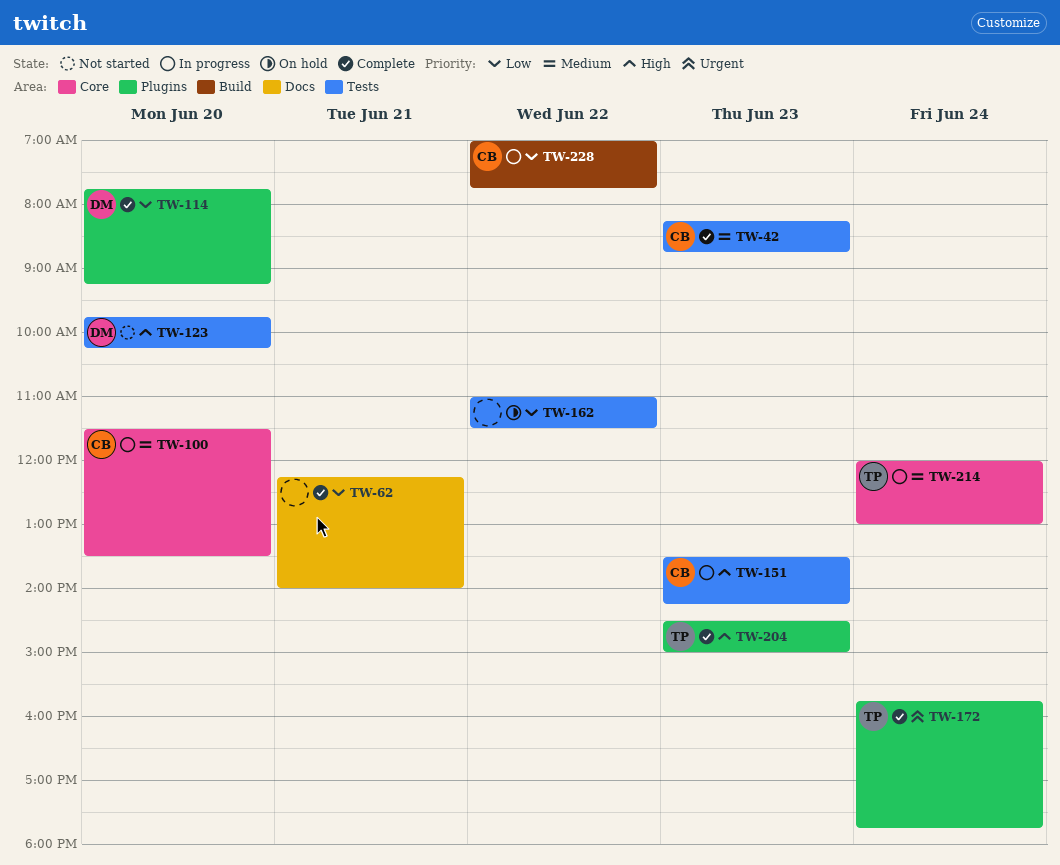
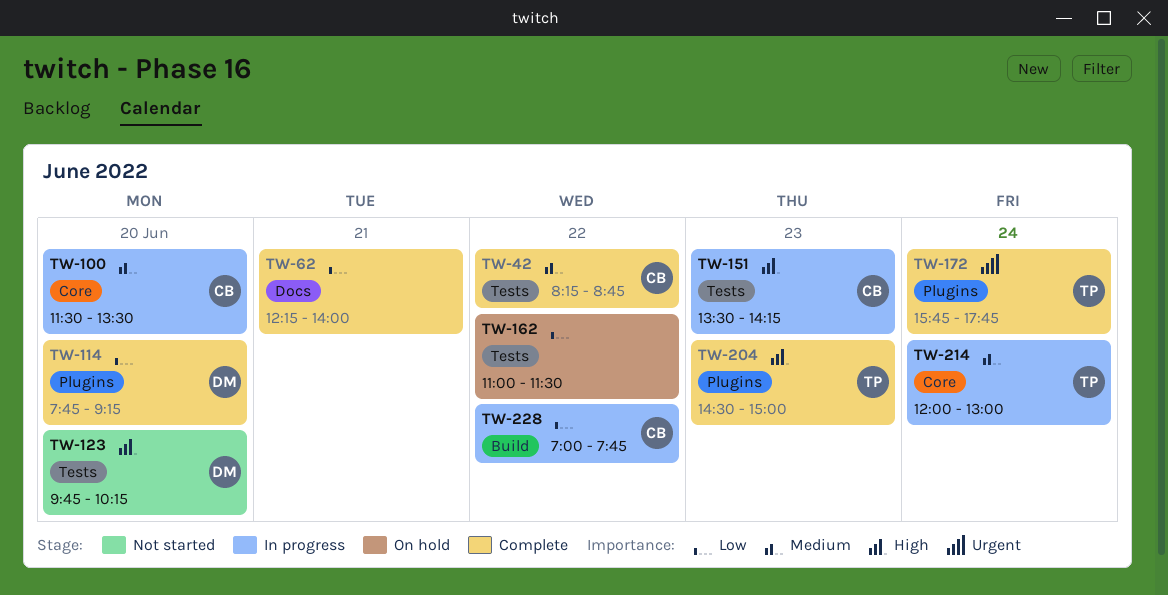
TW-42, day: Jun 23 -> Jun 22

